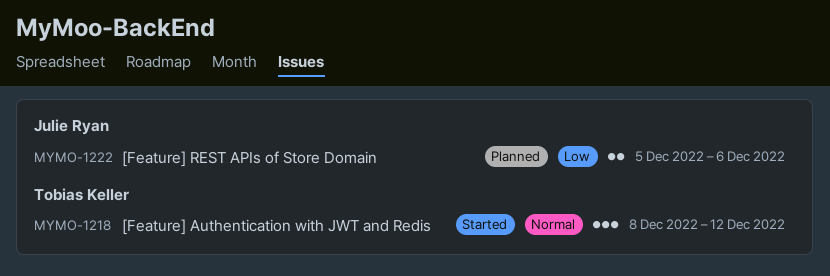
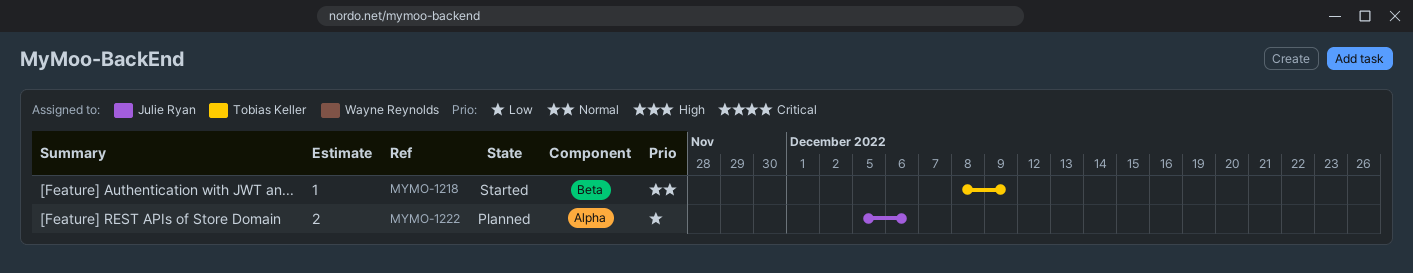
MYMO-1218, estimate: 3 -> 1
MYMO-1218, due: Dec 12 -> Dec 9

